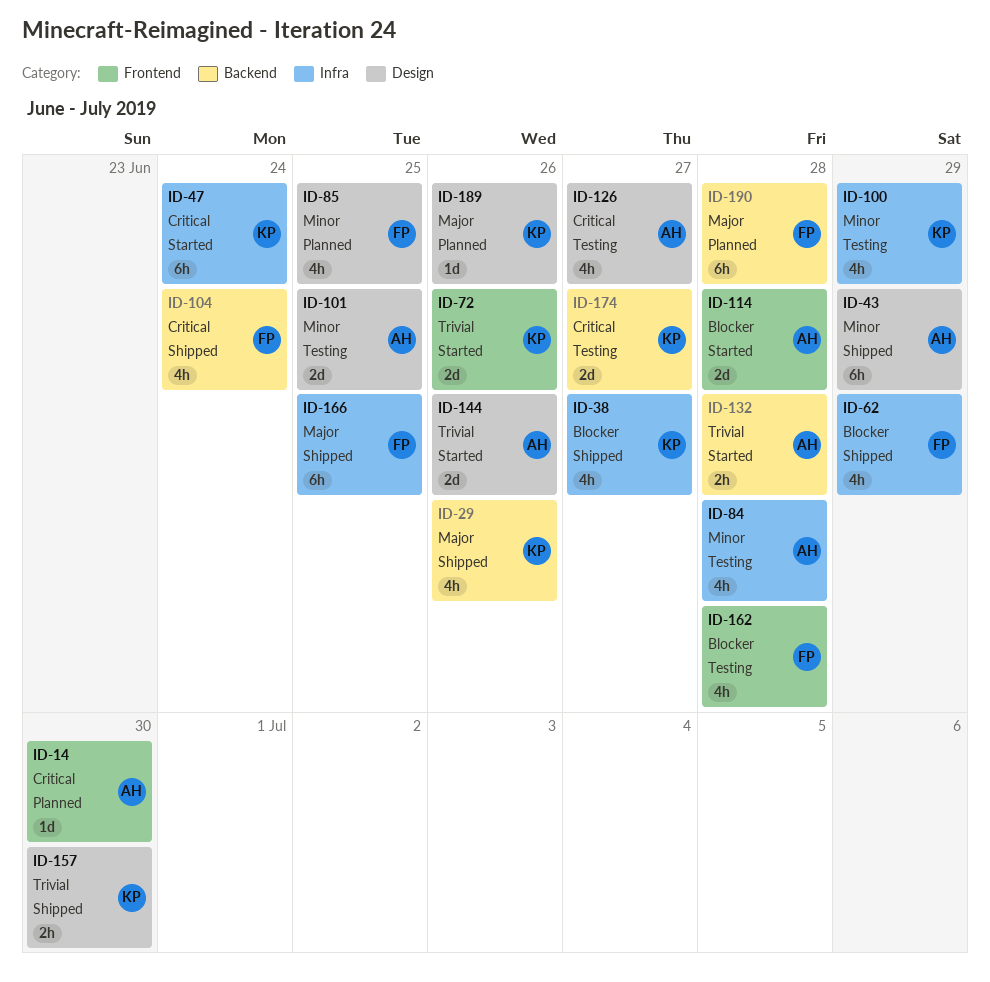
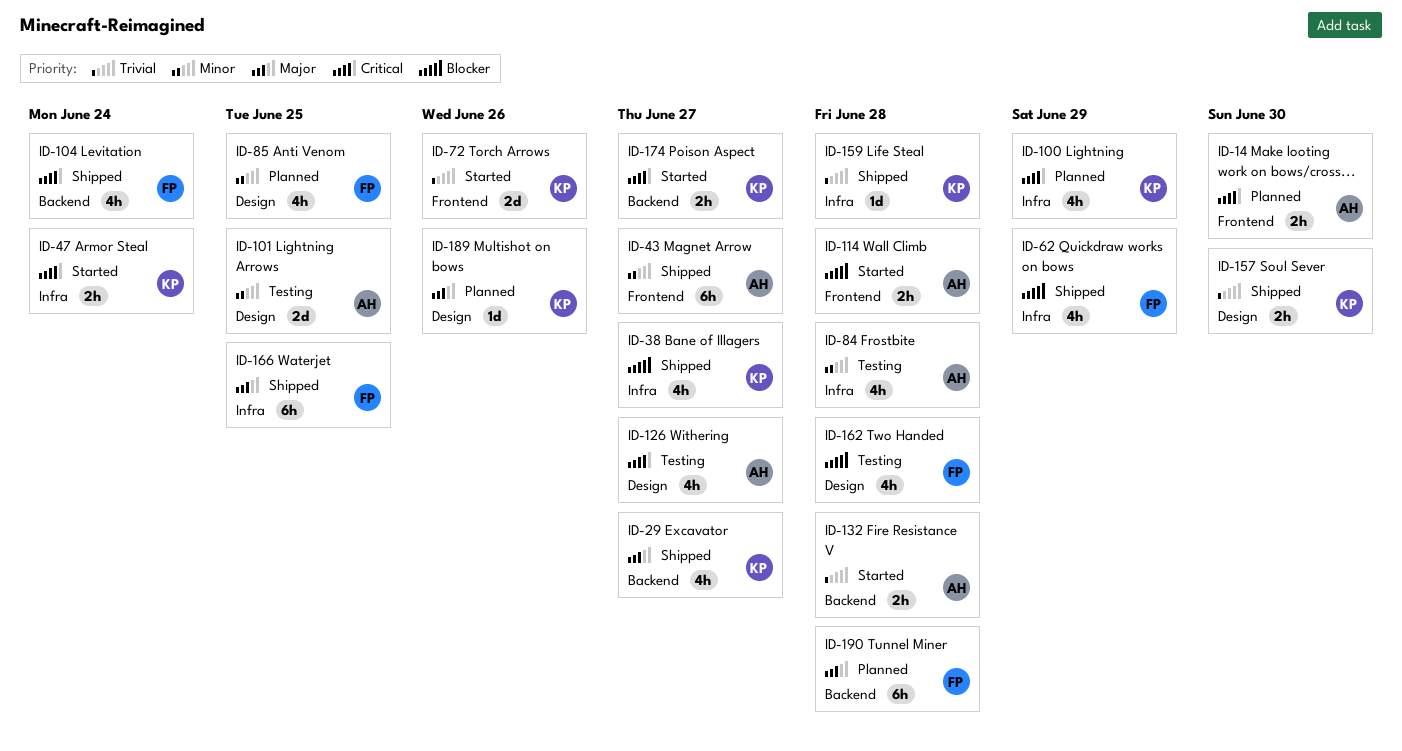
ID-14, estimate: 1d -> 2h
ID-29, due: Jun 26 -> Jun 27
ID-43, label: Design -> Frontend
ID-43, due: Jun 29 -> Jun 27
ID-47, estimate: 6h -> 2h
ID-100, status: Testing -> Planned
ID-100, priority: Minor -> Critical
ID-114, estimate: 2d -> 2h
ID-144: present -> none
ID-159: none -> present
ID-162, label: Frontend -> Design
ID-174, status: Testing -> Started
ID-174, estimate: 2d -> 2h

